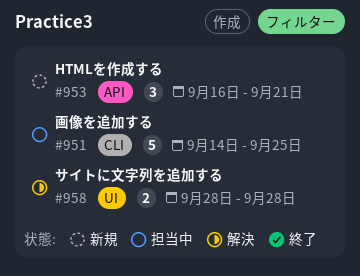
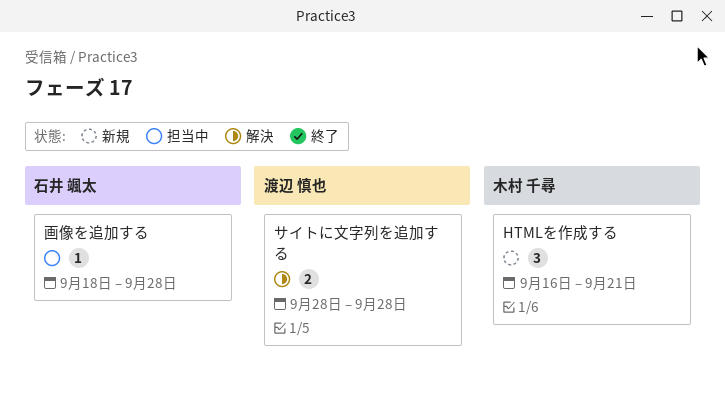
画像を追加する, estimate: 5 -> 1
画像を追加する, start: Sep 14 -> Sep 18
画像を追加する, due: Sep 25 -> Sep 28

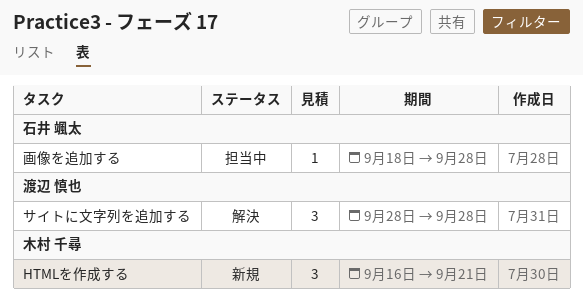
サイトに文字列を追加する, estimate: 2 -> 3

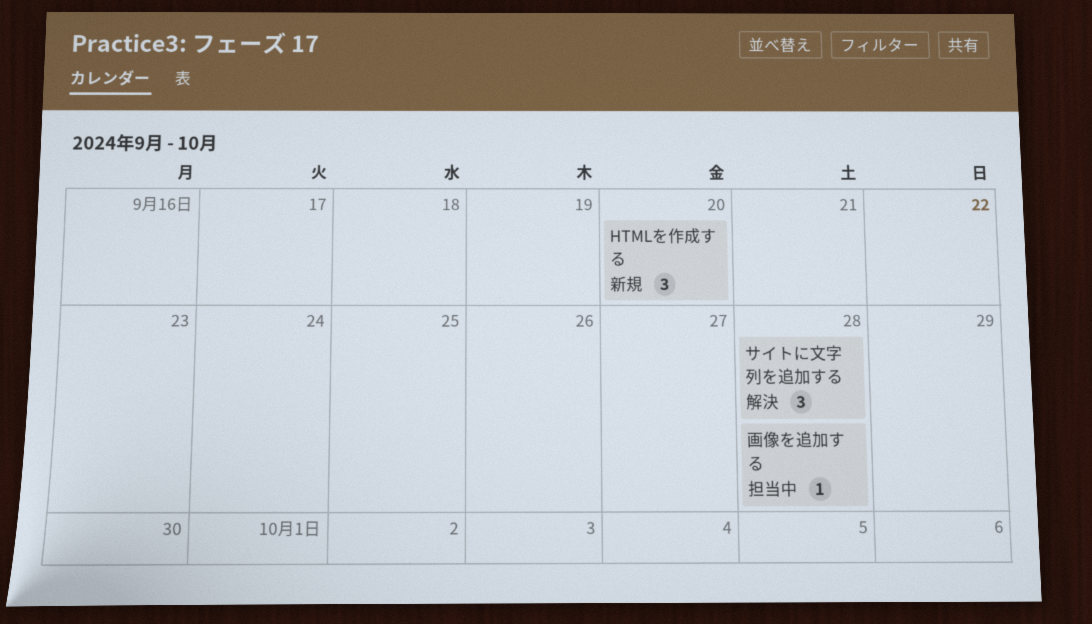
HTMLを作成する, due: Sep 21 -> Sep 20

